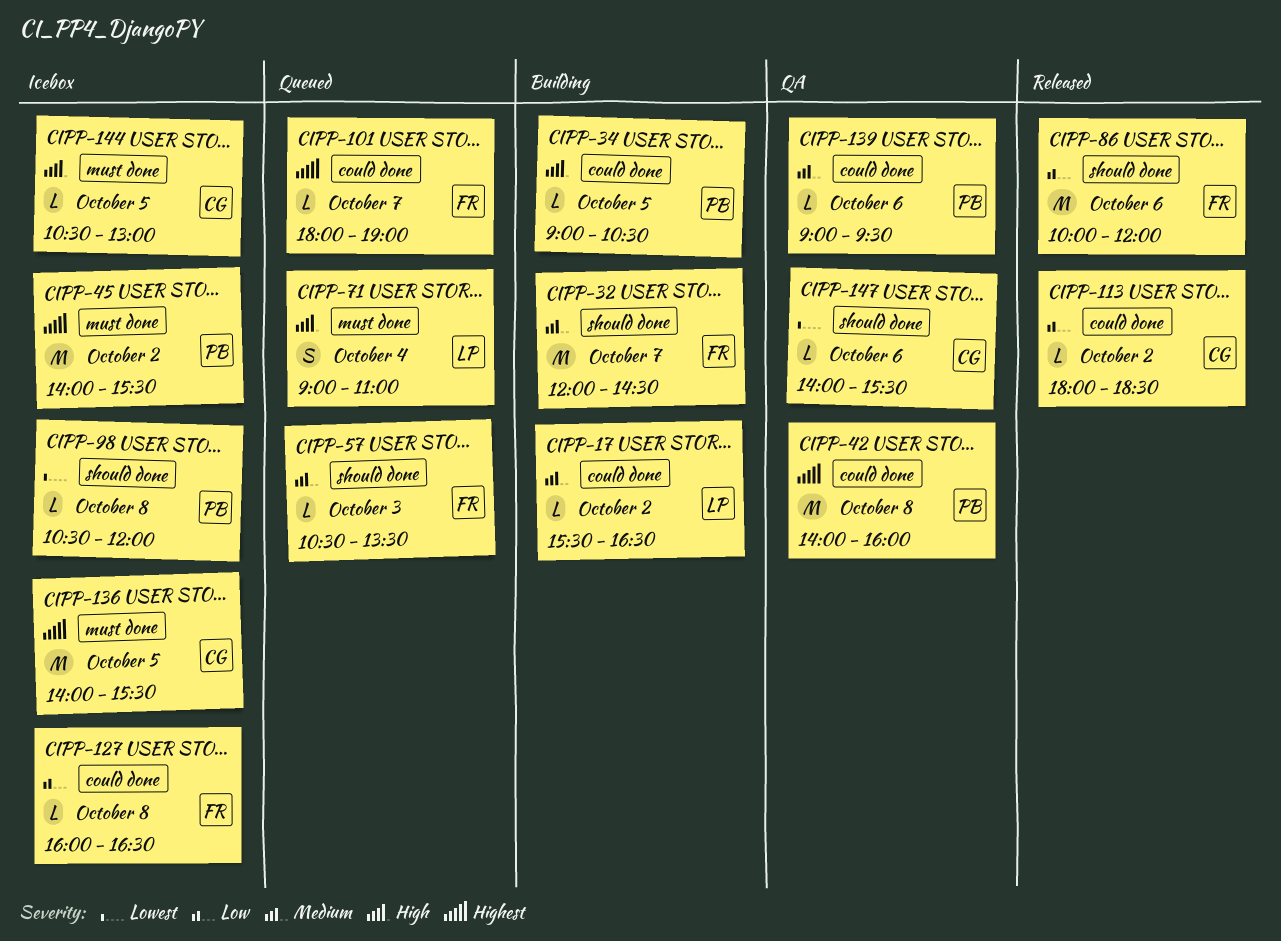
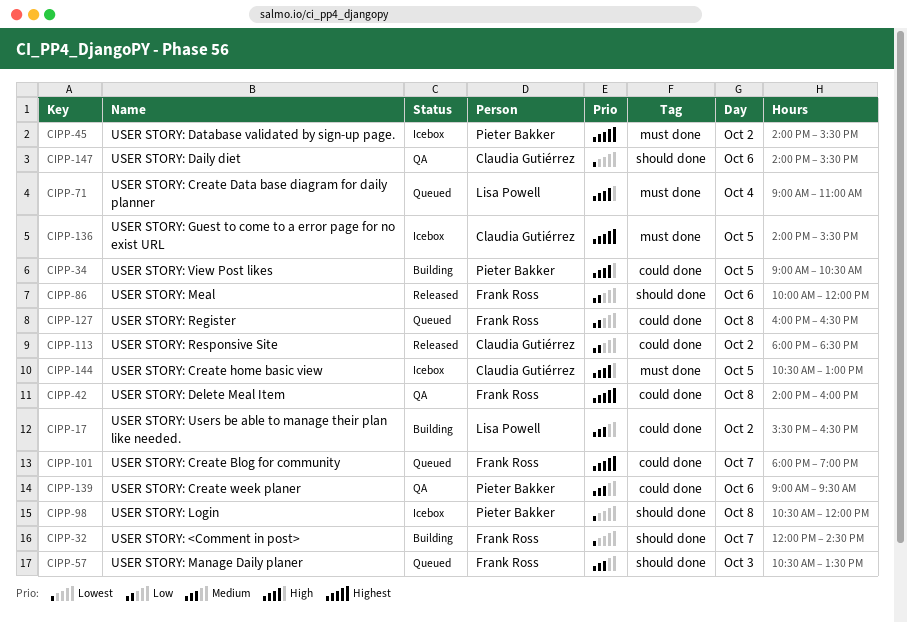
CIPP-32, priority: Medium -> Lowest
CIPP-42, owner: Pieter Bakker -> Frank Ross
CIPP-127, status: Icebox -> Queued

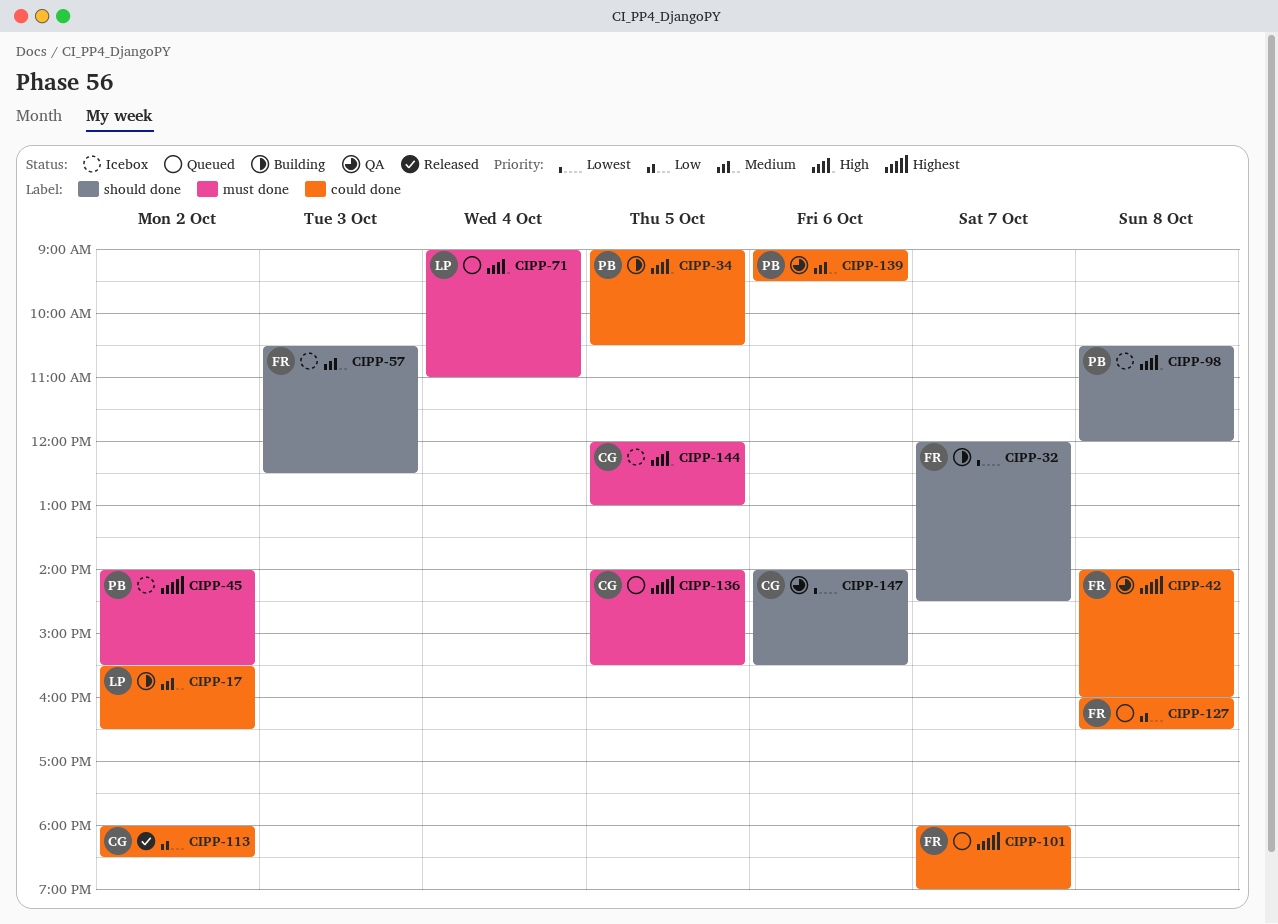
CIPP-57, status: Queued -> Icebox
CIPP-57, ends: 13:30 -> 12:30
CIPP-86: present -> none
CIPP-98, priority: Lowest -> High
CIPP-136, status: Icebox -> Queued
CIPP-144, begins: 10:30 -> 12:00

